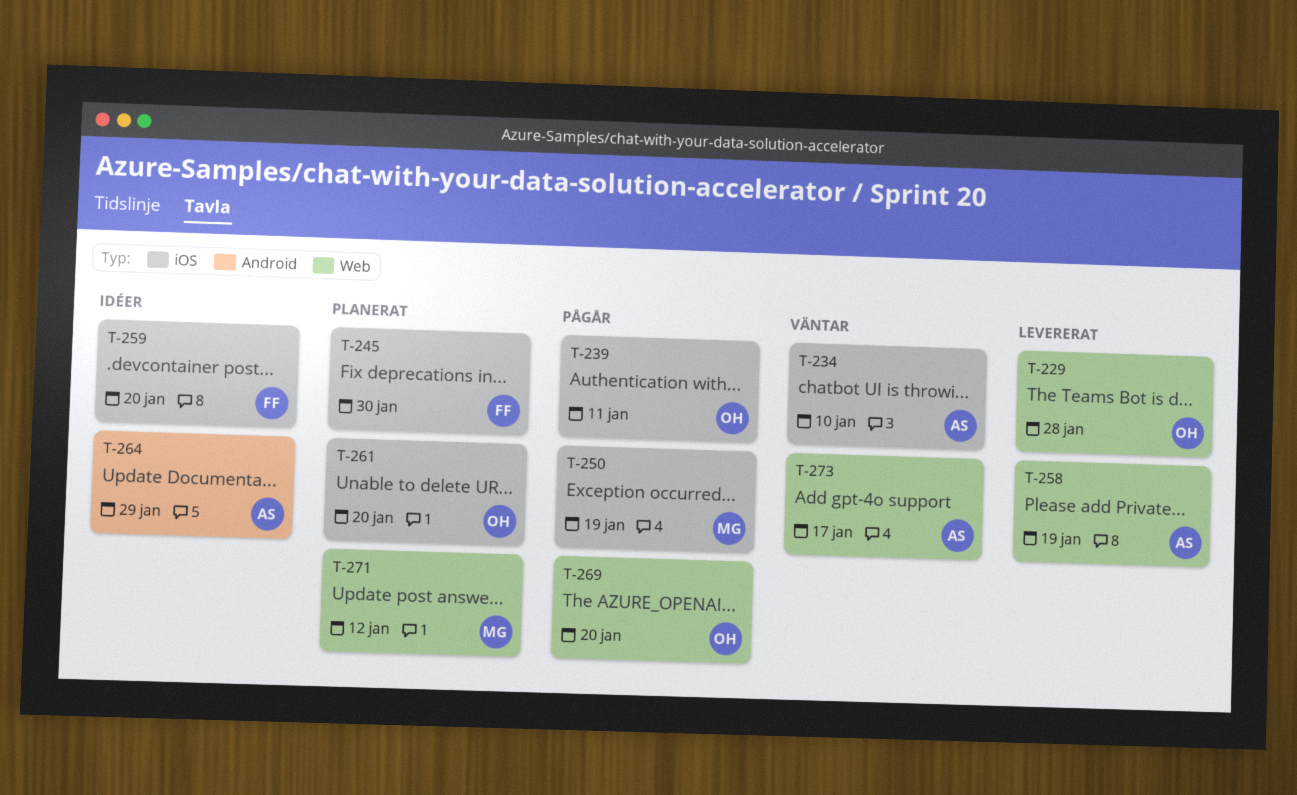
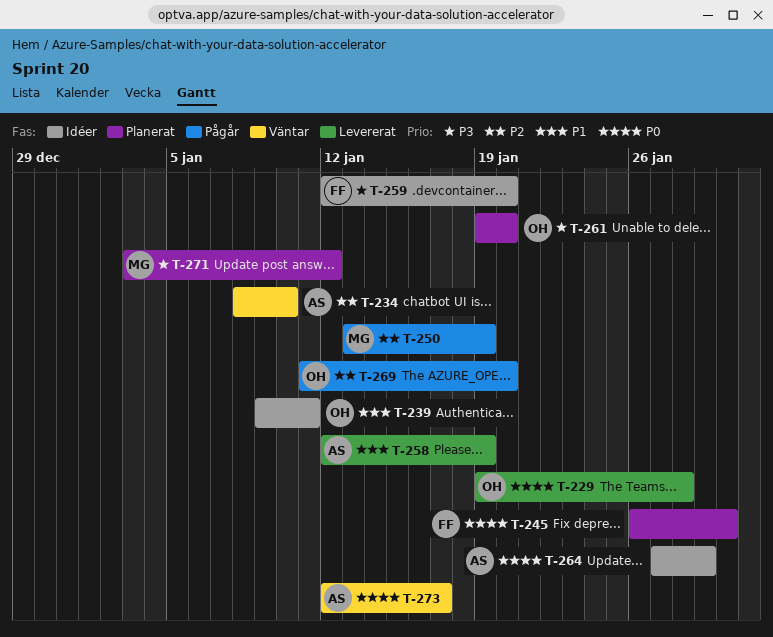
T-239, status: Pågår -> Idéer

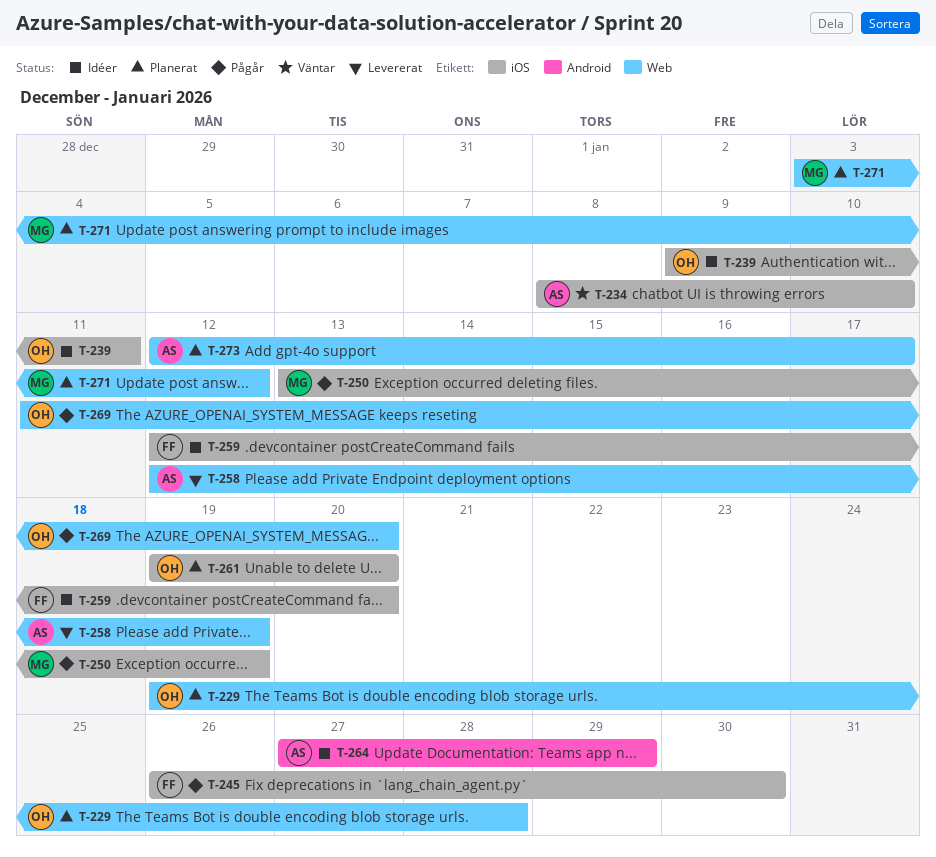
T-229, status: Levererat -> Planerat
T-245, status: Planerat -> Pågår
T-273, status: Väntar -> Planerat

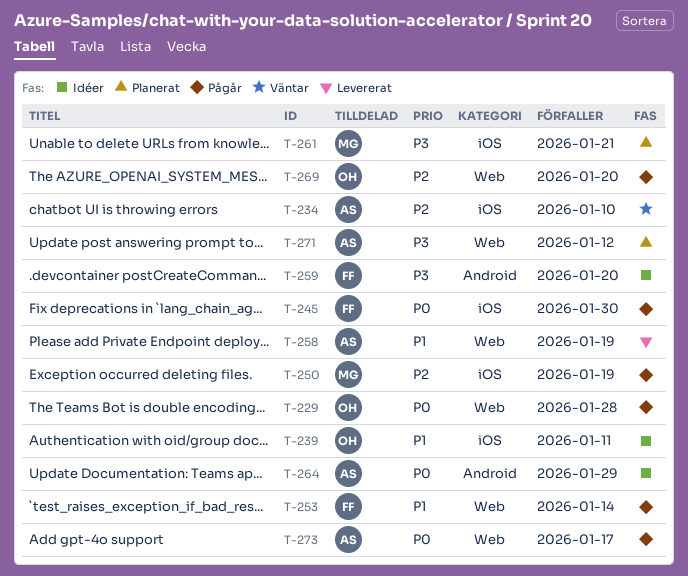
T-229, status: Planerat -> Pågår
T-253: none -> present
T-259, label: iOS -> Android
T-261, owner: OH -> MG
T-261, due: Jan 20 -> Jan 21
T-271, owner: MG -> AS
T-273, status: Planerat -> Pågår

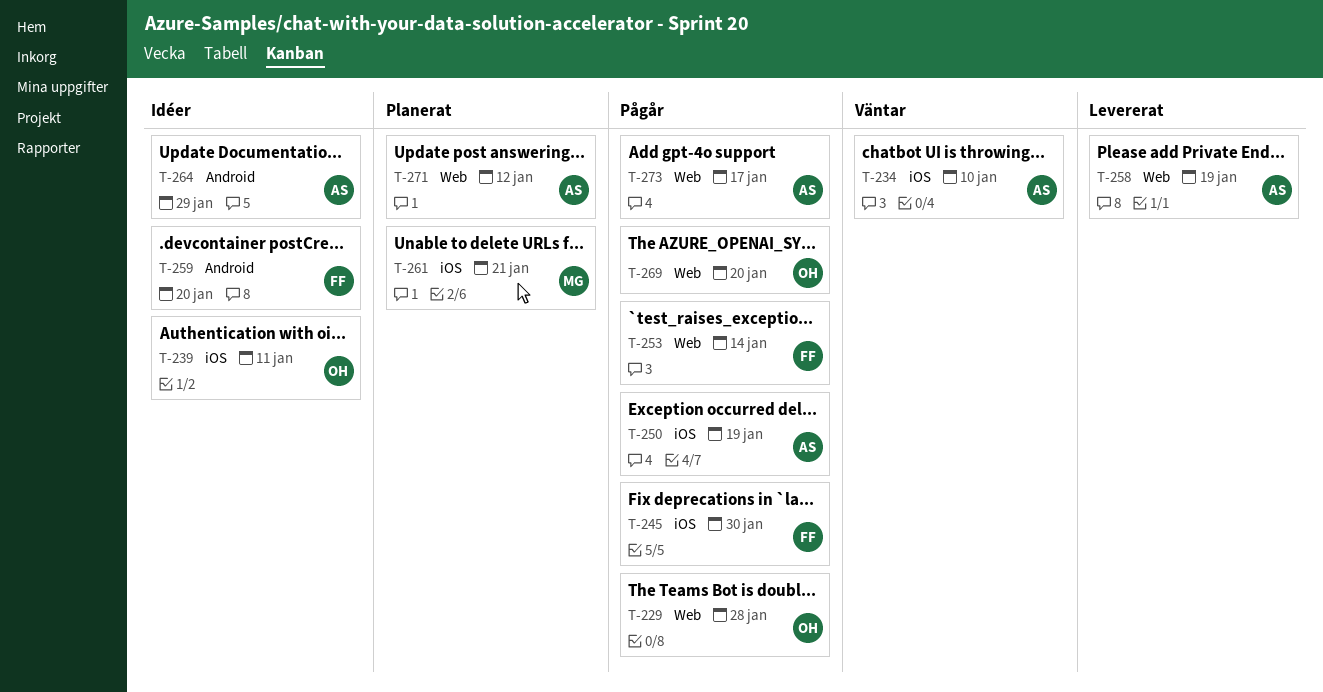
T-250, owner: MG -> AS

